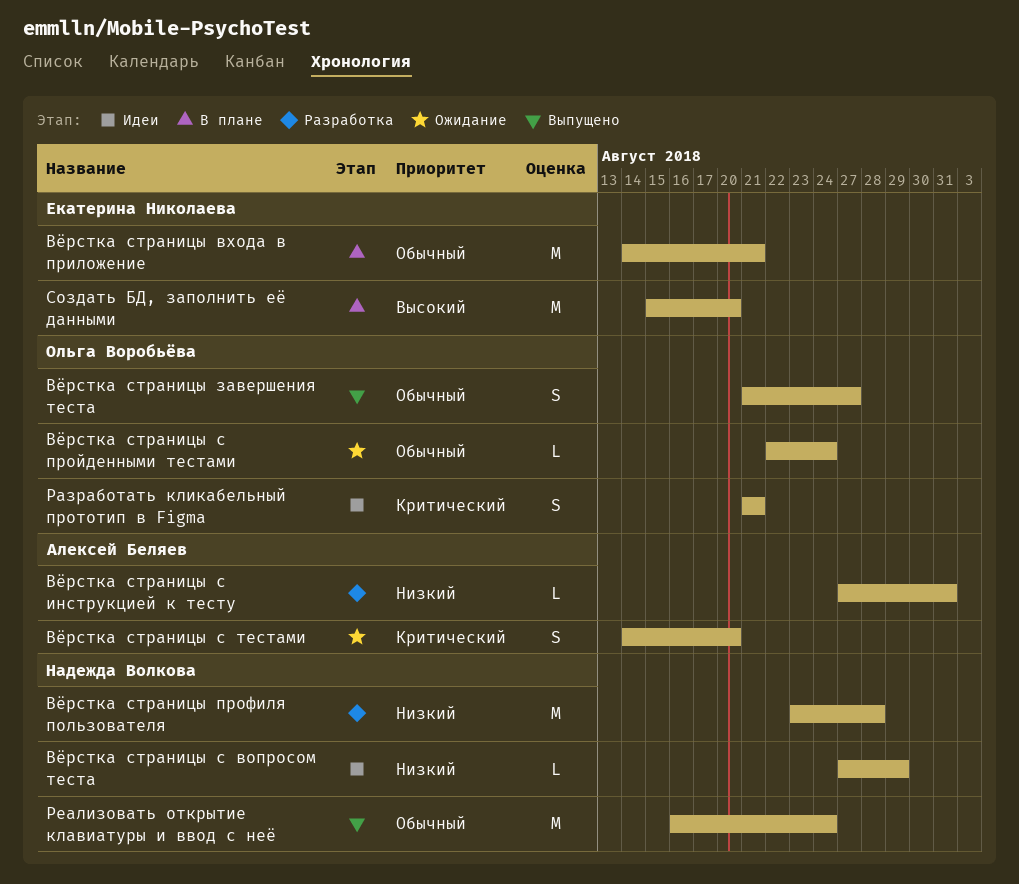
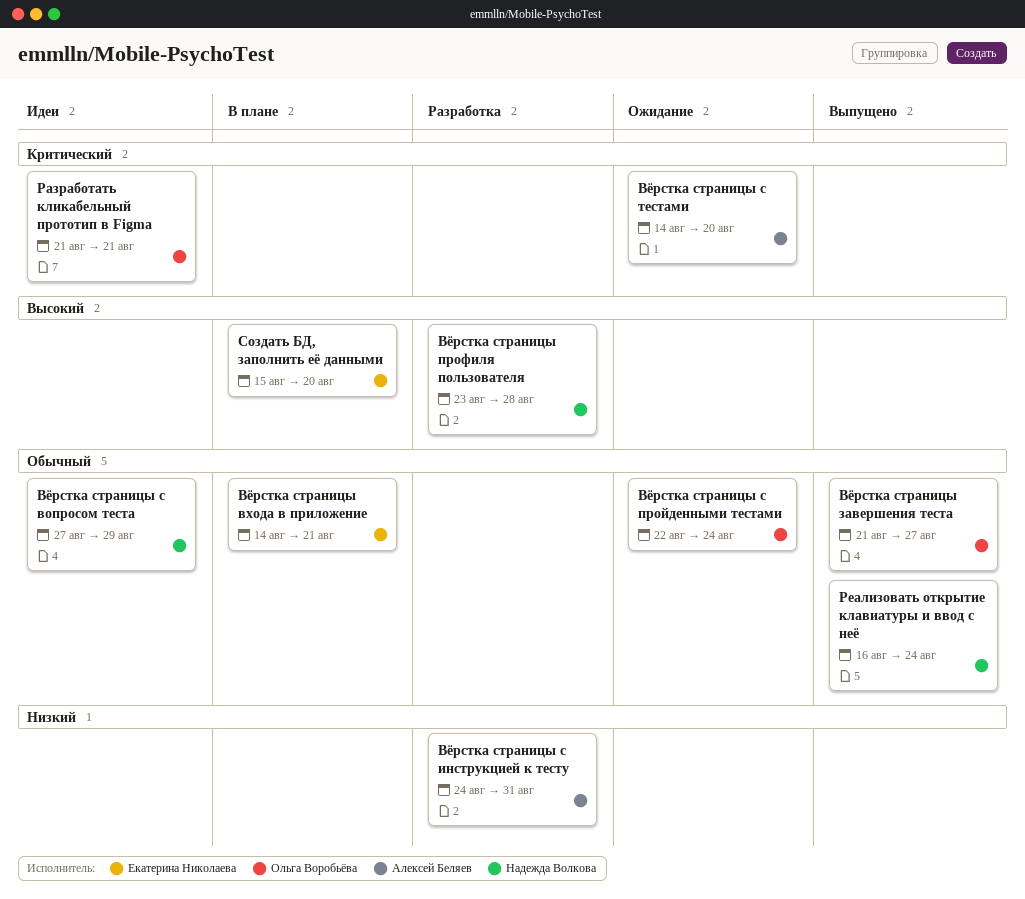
Вёрстка страницы профиля пользователя, priority: Низкий -> Высокий
Вёрстка страницы с вопросом теста, priority: Низкий -> Обычный
Вёрстка страницы с инструкцией к тесту, start: Aug 27 -> Aug 24

